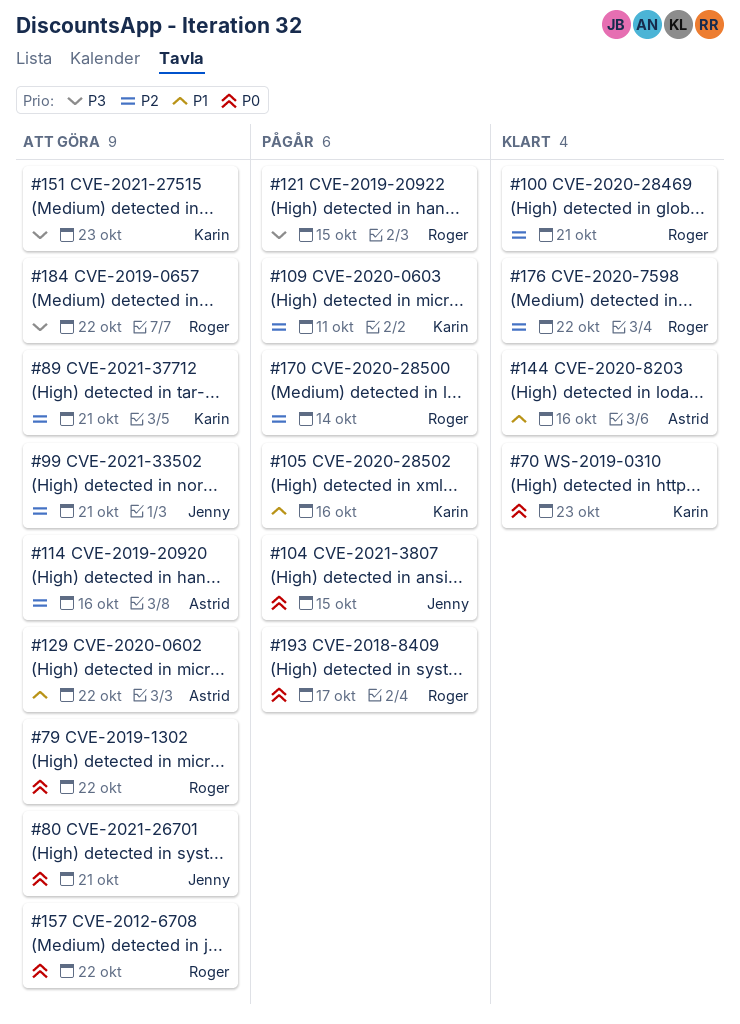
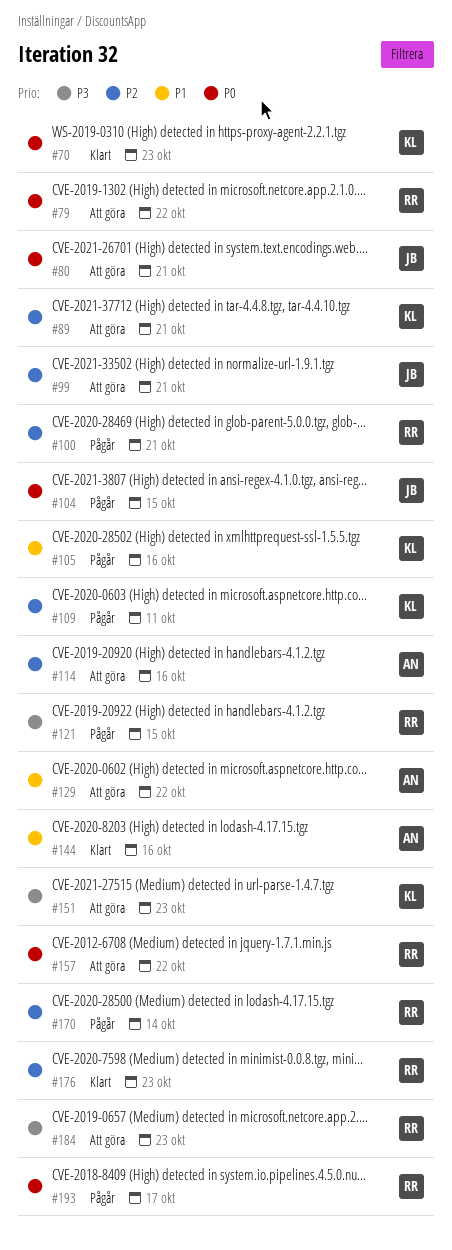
#100, status: Klart -> Pågår
#176, due: Oct 22 -> Oct 23
#184, due: Oct 22 -> Oct 23

